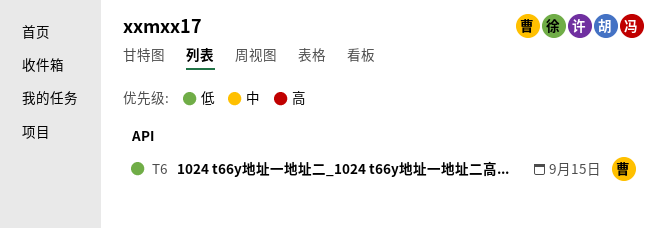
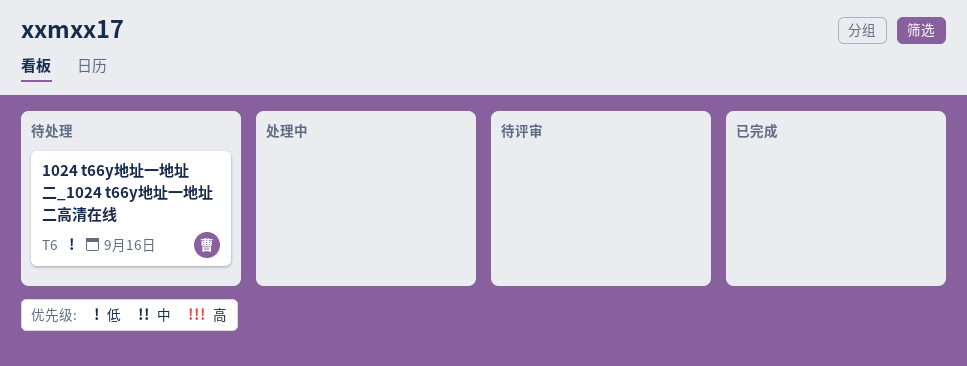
T6, due: Sep 15 -> Sep 16

